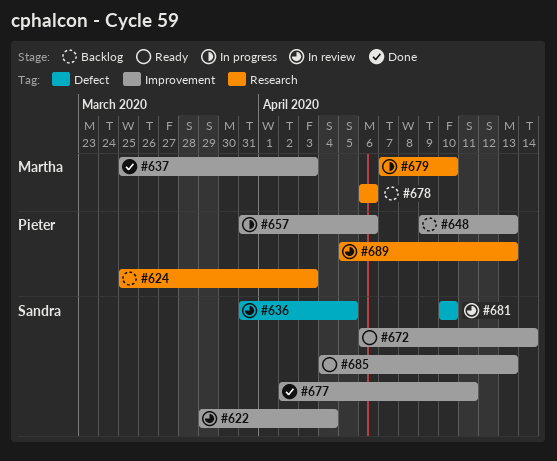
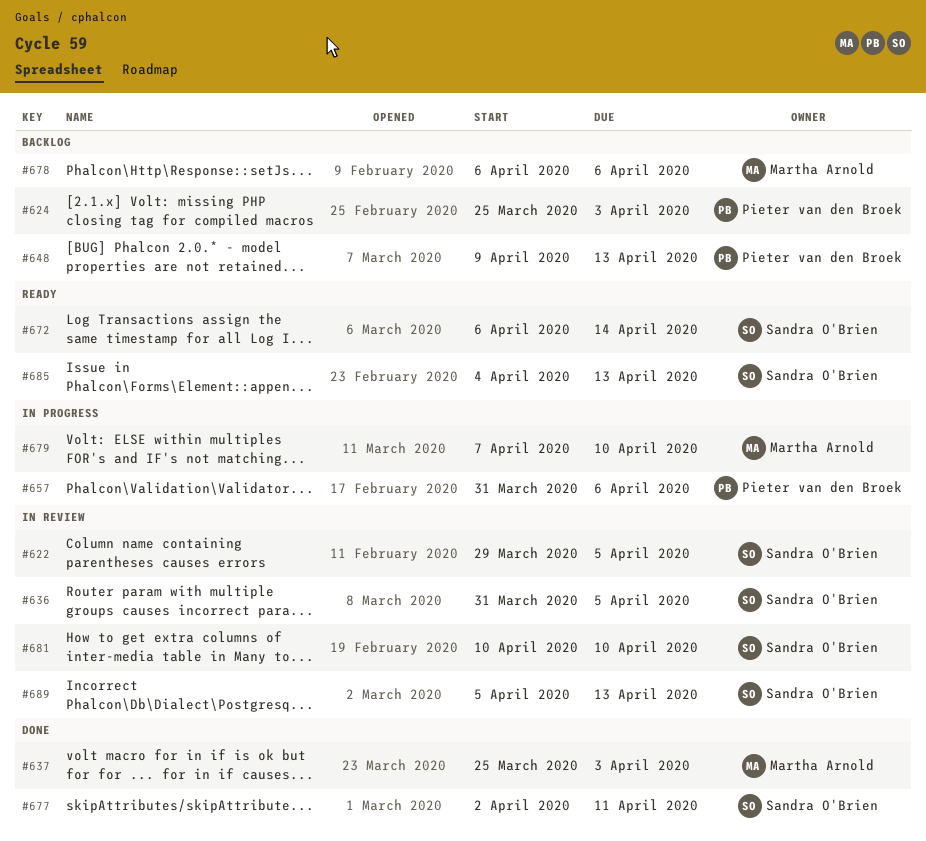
#622, due: Apr 4 -> Apr 5
#689, owner: Pieter van den Broek -> Sandra O'Brien

